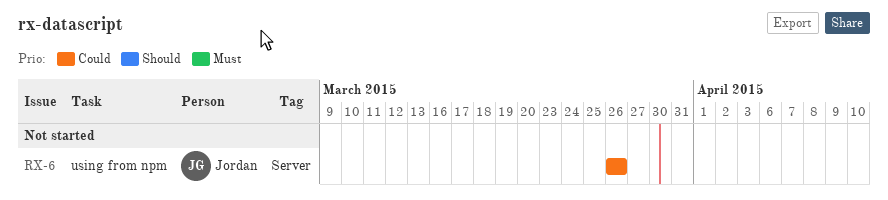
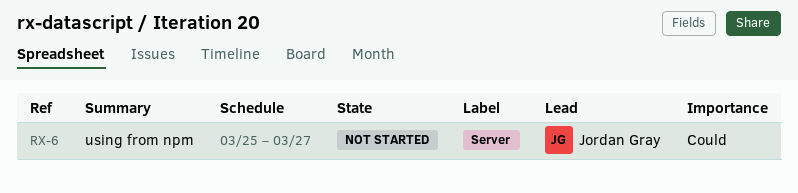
RX-6, start: Mar 26 -> Mar 25
RX-6, due: Mar 26 -> Mar 27

